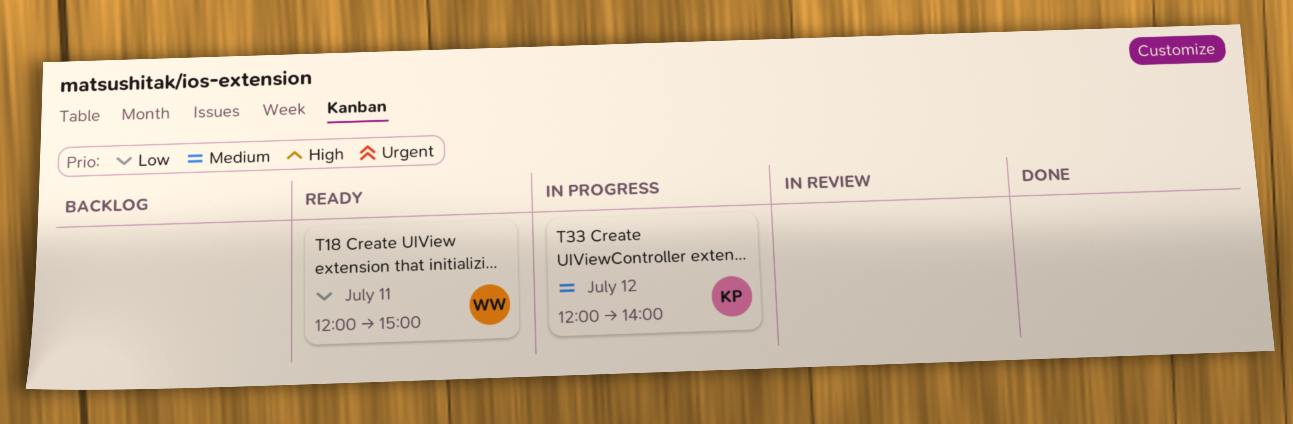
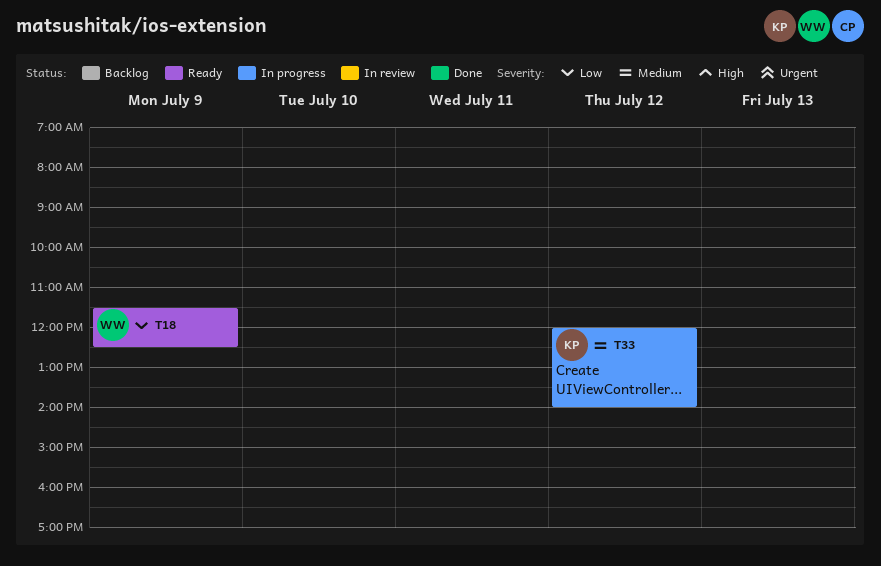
T18, day: Jul 11 -> Jul 9
T18, begins: 12:00 -> 11:30
T18, ends: 15:00 -> 12:30

